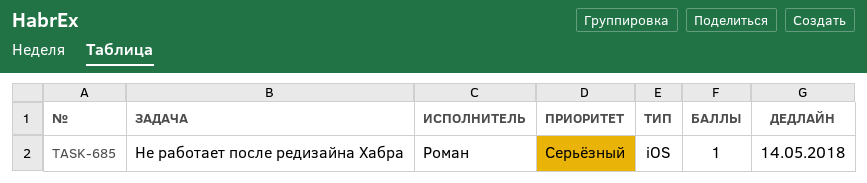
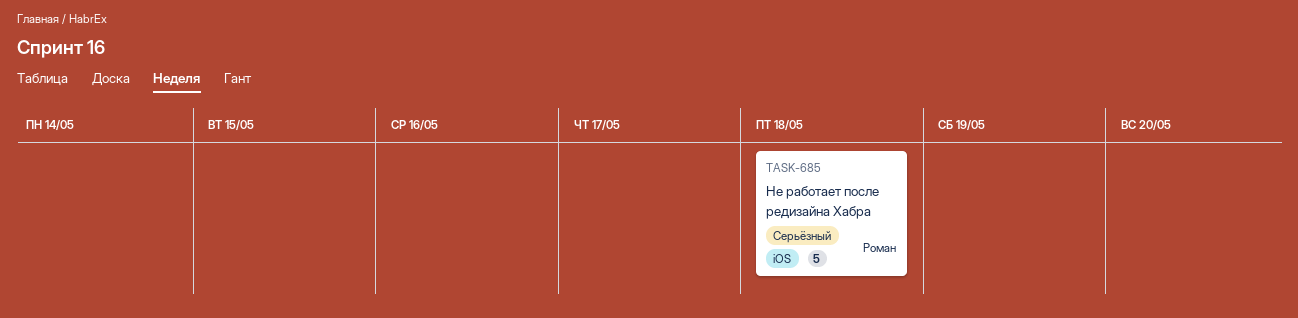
TASK-685, estimate: 1 -> 5
TASK-685, due: May 14 -> May 18

